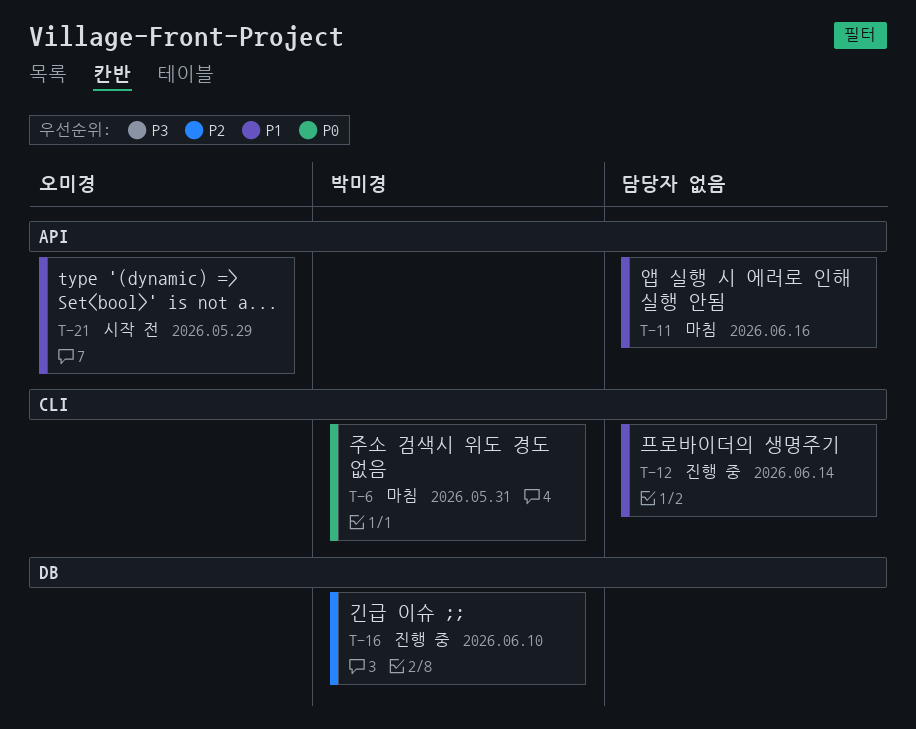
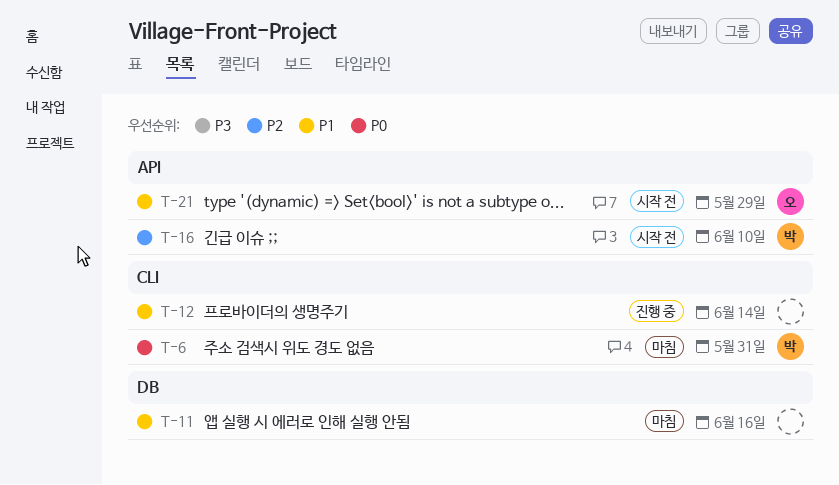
T-11, label: API -> DB
T-16, status: 진행 중 -> 시작 전
T-16, label: DB -> API

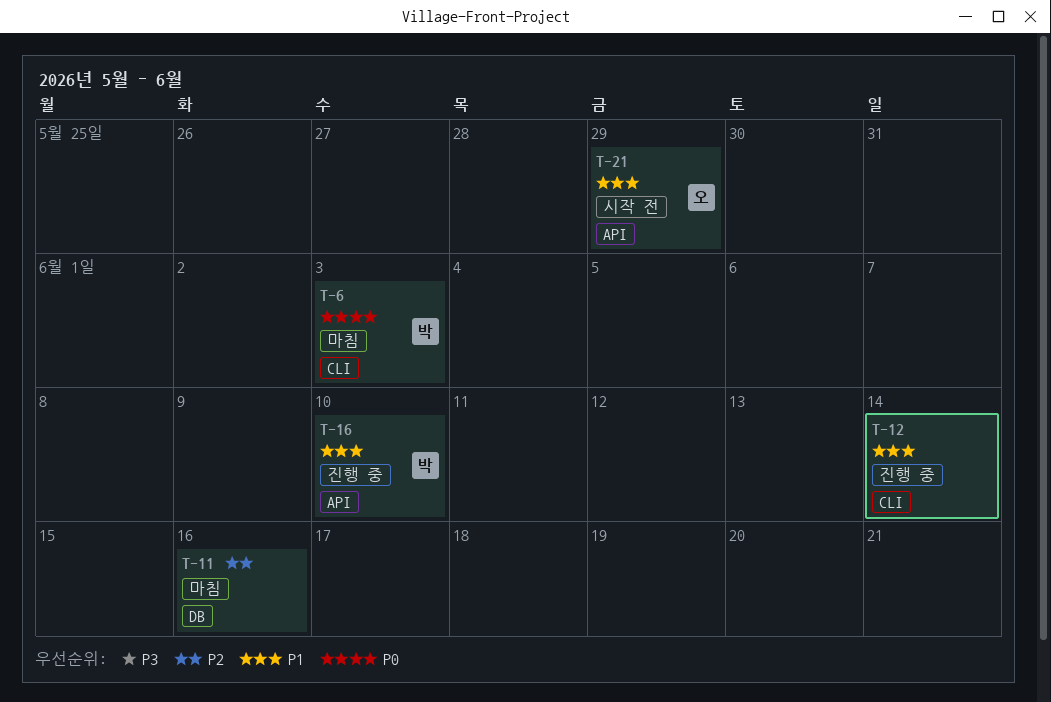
T-6, due: May 31 -> Jun 3
T-11, priority: P1 -> P2
T-16, status: 시작 전 -> 진행 중
T-16, priority: P2 -> P1

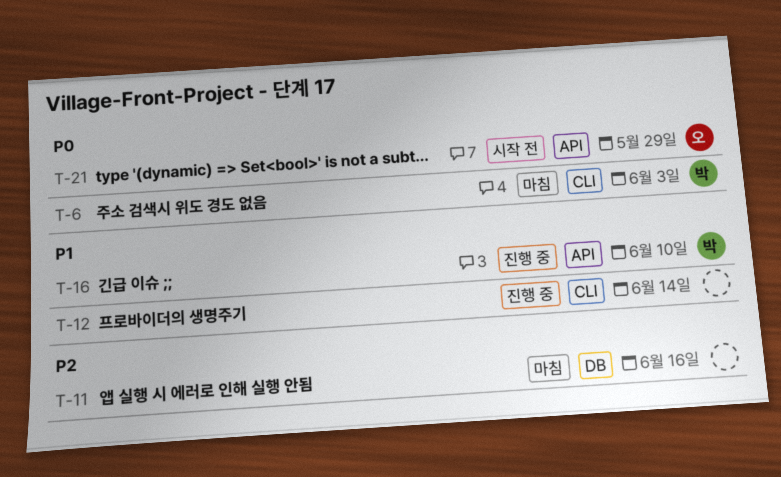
T-21, priority: P1 -> P0

